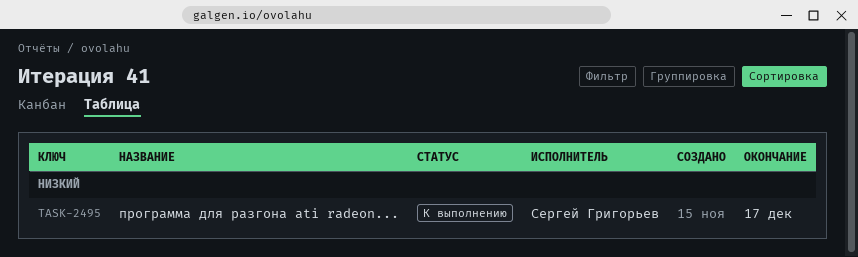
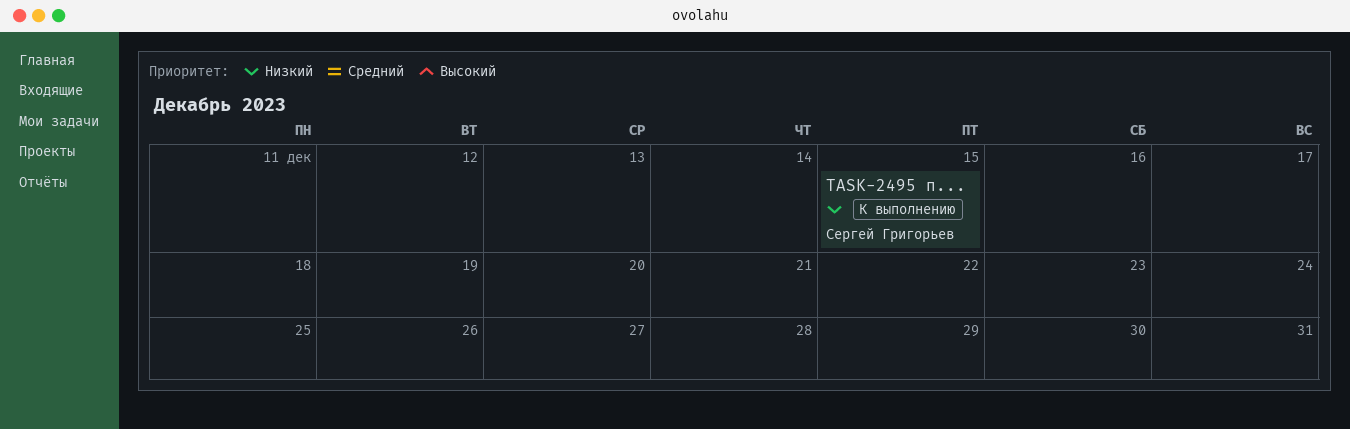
TASK-2495, due: Dec 17 -> Dec 15

